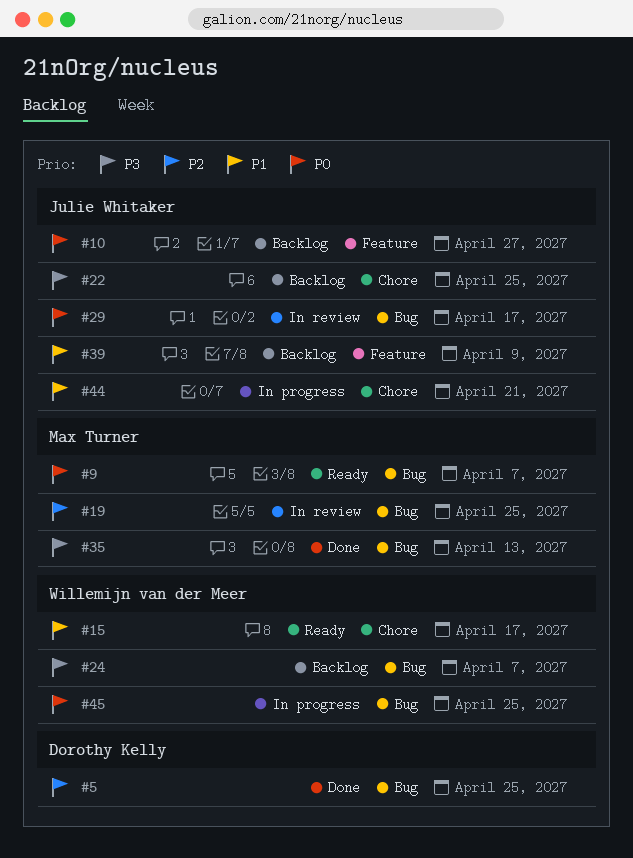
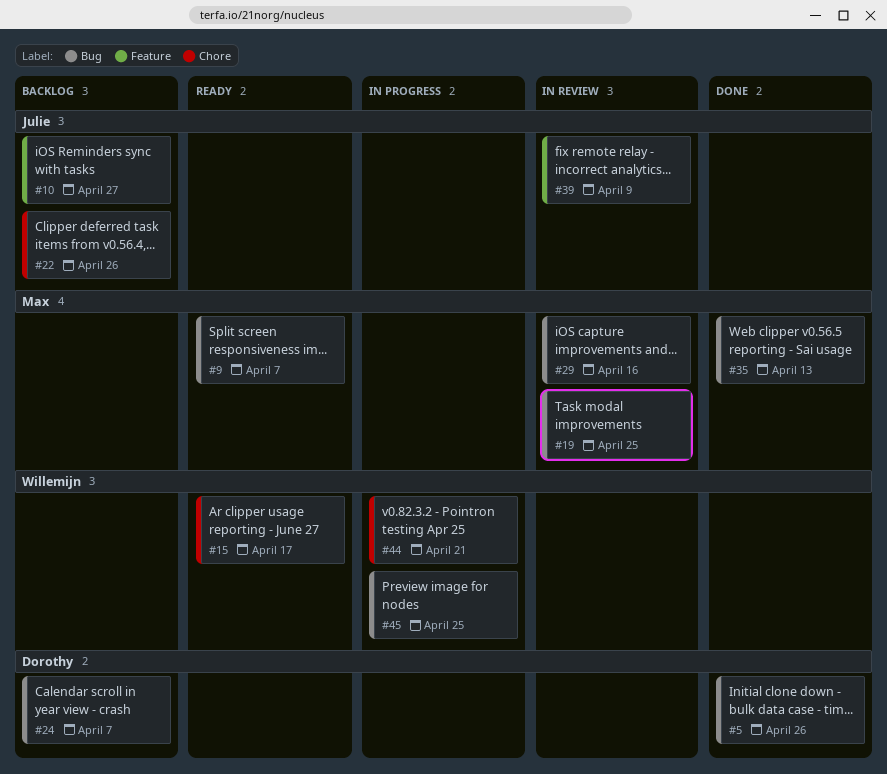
#5, due: Apr 25 -> Apr 26
#22, due: Apr 25 -> Apr 26
#24, owner: Willemijn van der Meer -> Dorothy Kelly
#29, owner: Julie Whitaker -> Max Turner
#29, due: Apr 17 -> Apr 16
#39, status: Backlog -> In review
#44, owner: Julie Whitaker -> Willemijn van der Meer

